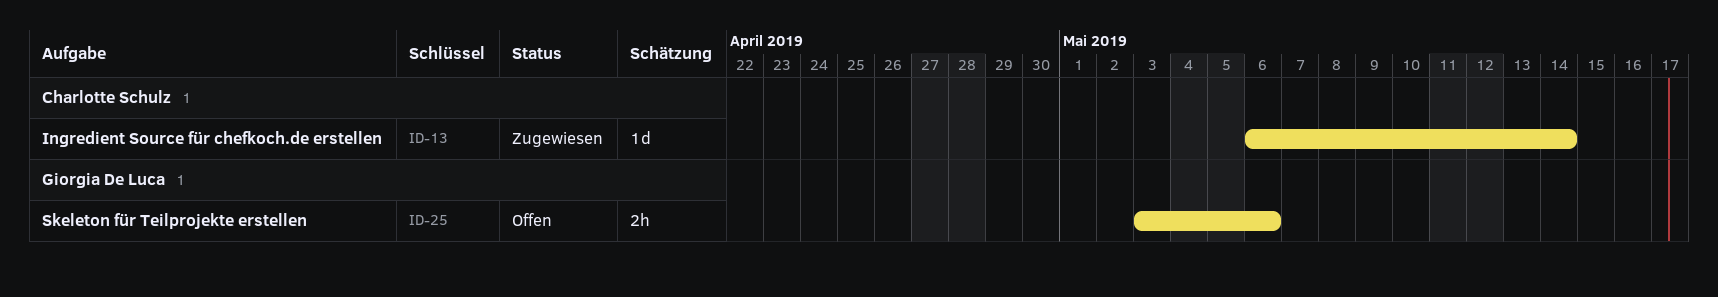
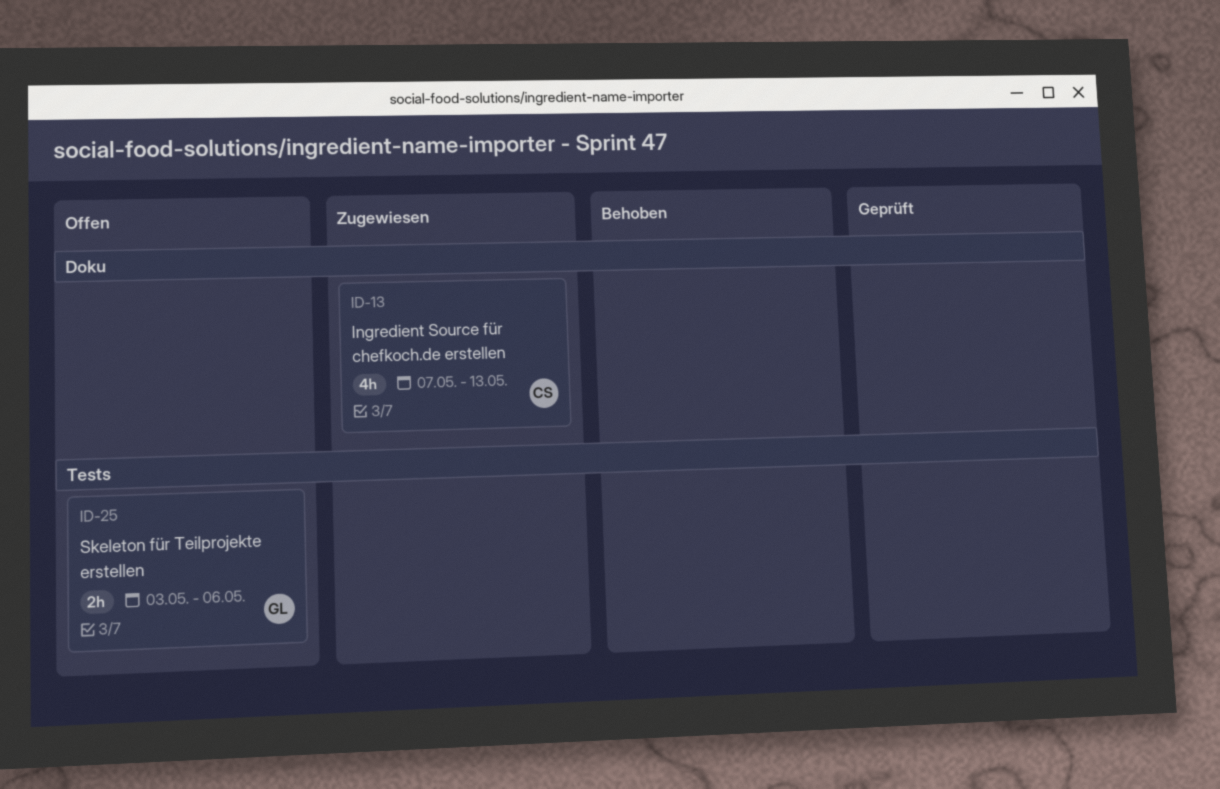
ID-13, estimate: 1d -> 4h
ID-13, start: May 6 -> May 7
ID-13, due: May 14 -> May 13

